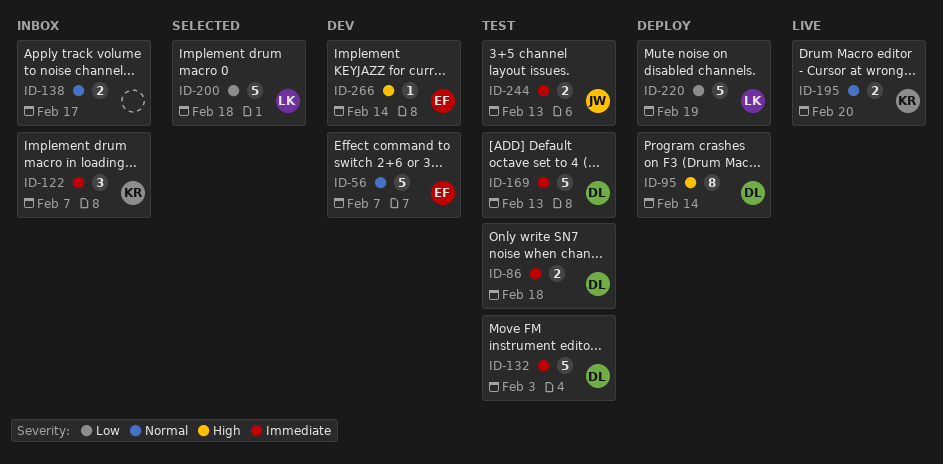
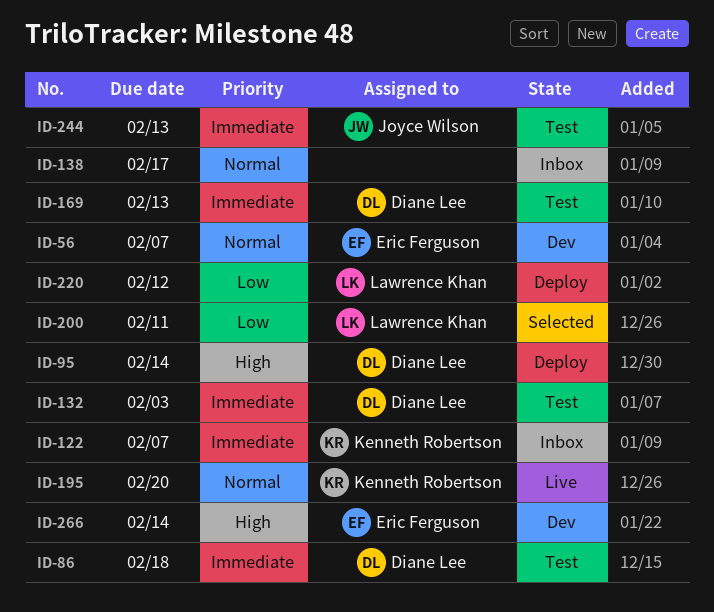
ID-200, due: Feb 18 -> Feb 11
ID-220, due: Feb 19 -> Feb 12

